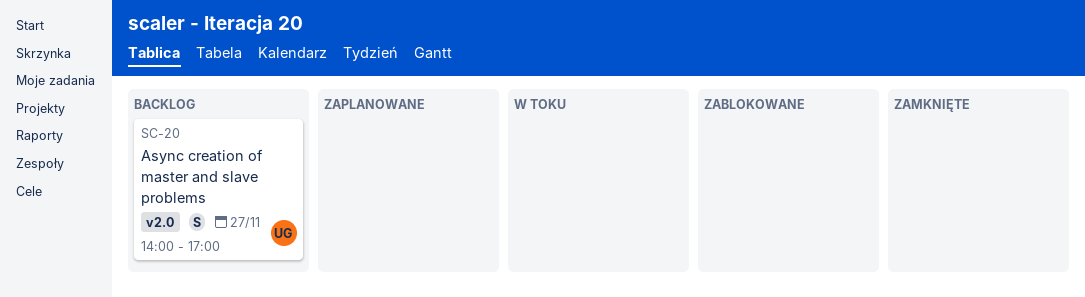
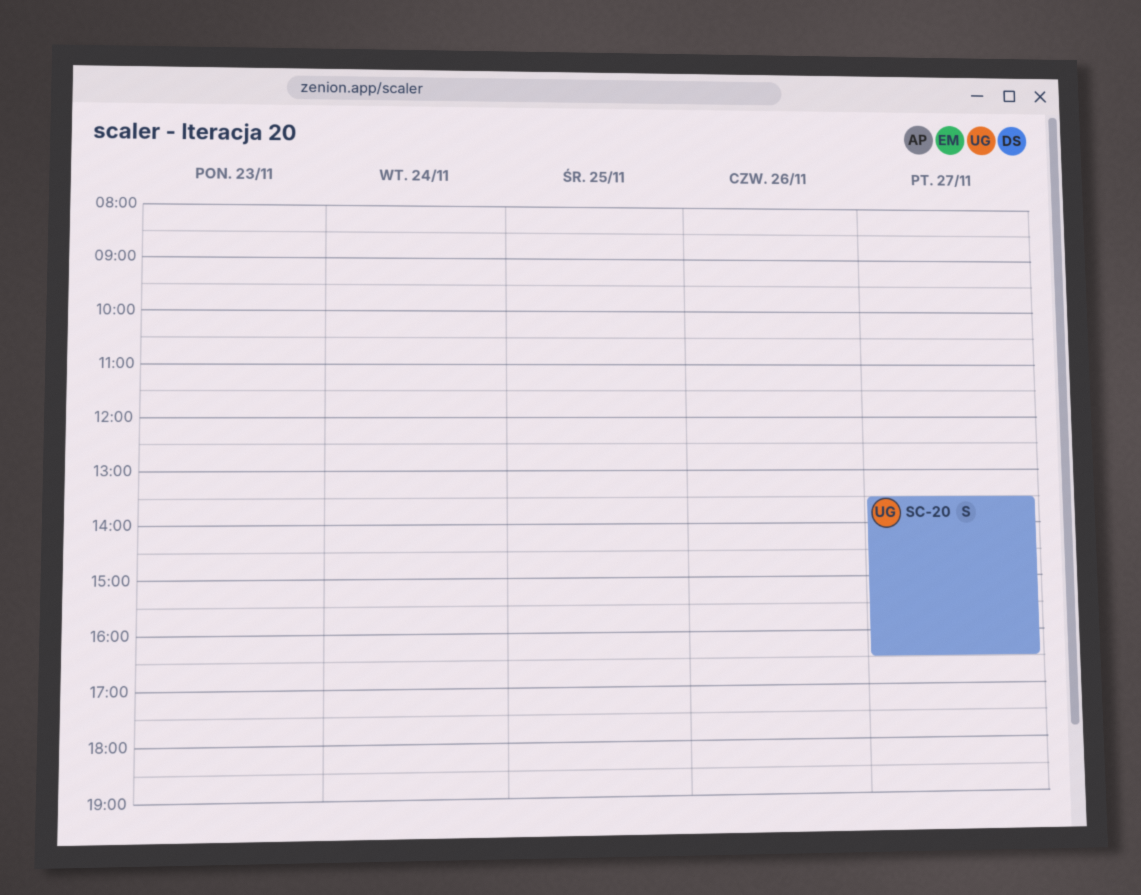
SC-20, begins: 14:00 -> 13:30
SC-20, ends: 17:00 -> 16:30

